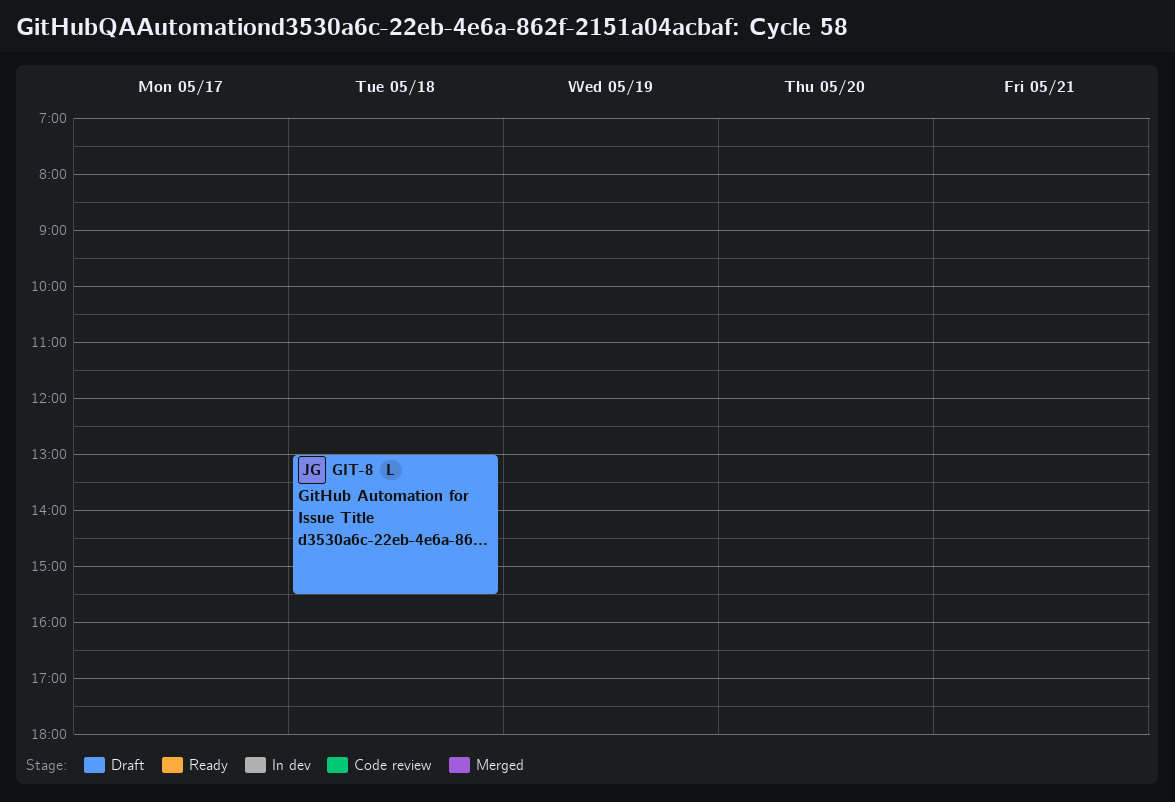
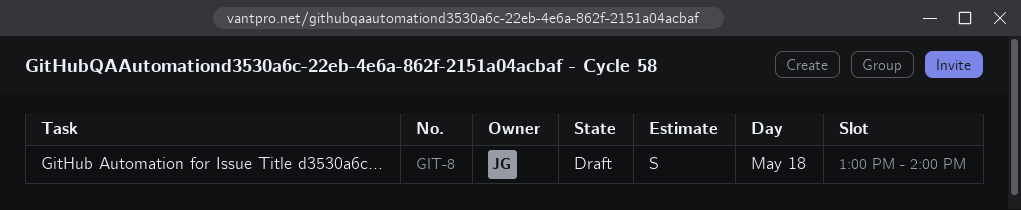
GIT-8, estimate: L -> S
GIT-8, ends: 15:30 -> 14:00

